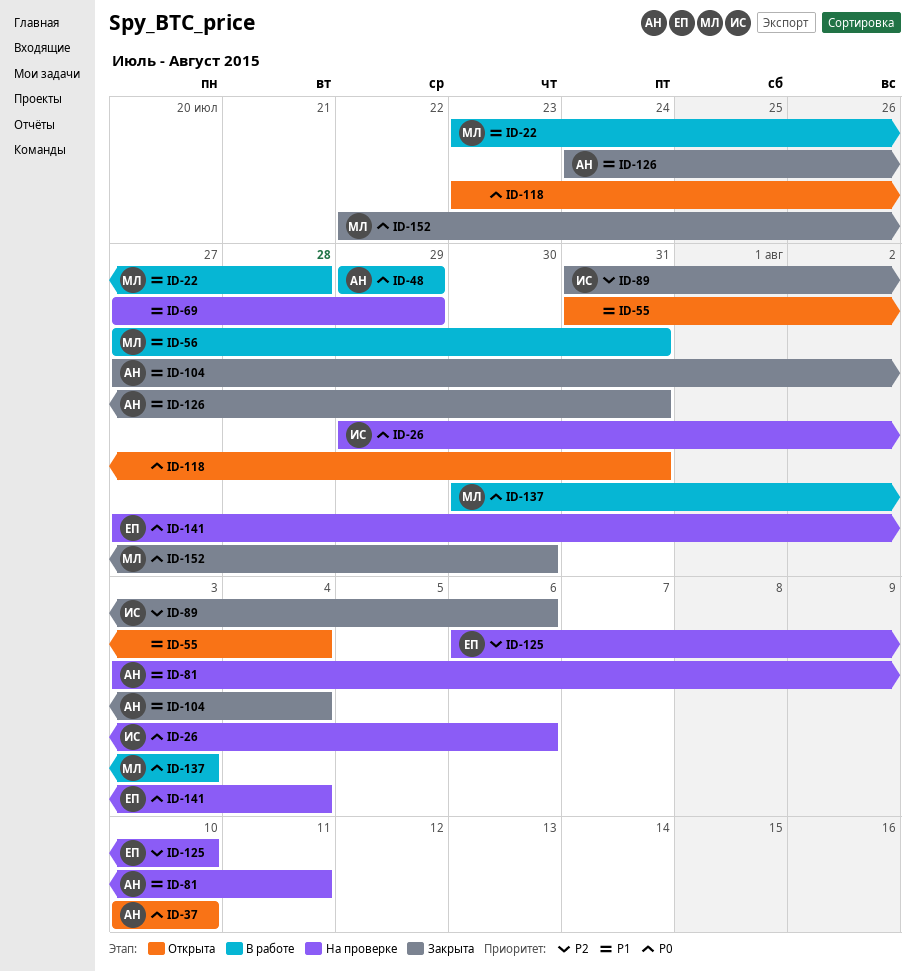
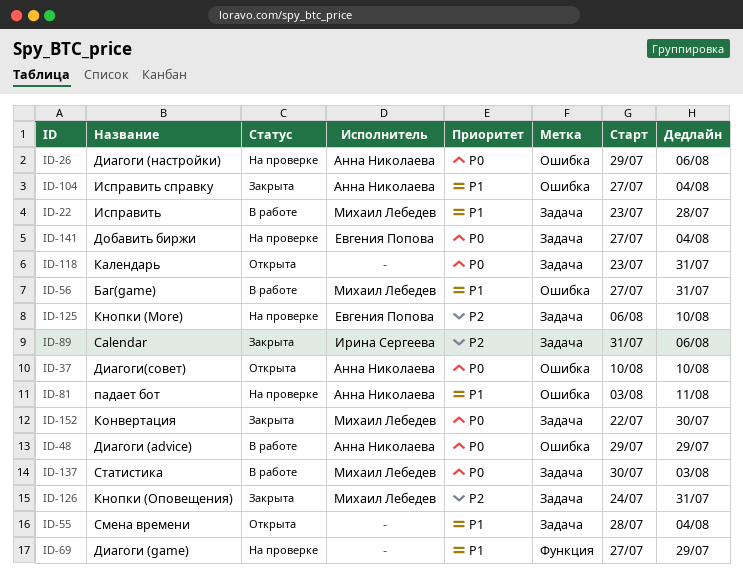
ID-26, owner: Ирина Сергеева -> Анна Николаева
ID-55, start: Jul 31 -> Jul 28
ID-126, owner: Анна Николаева -> Михаил Лебедев
ID-126, priority: P1 -> P2

